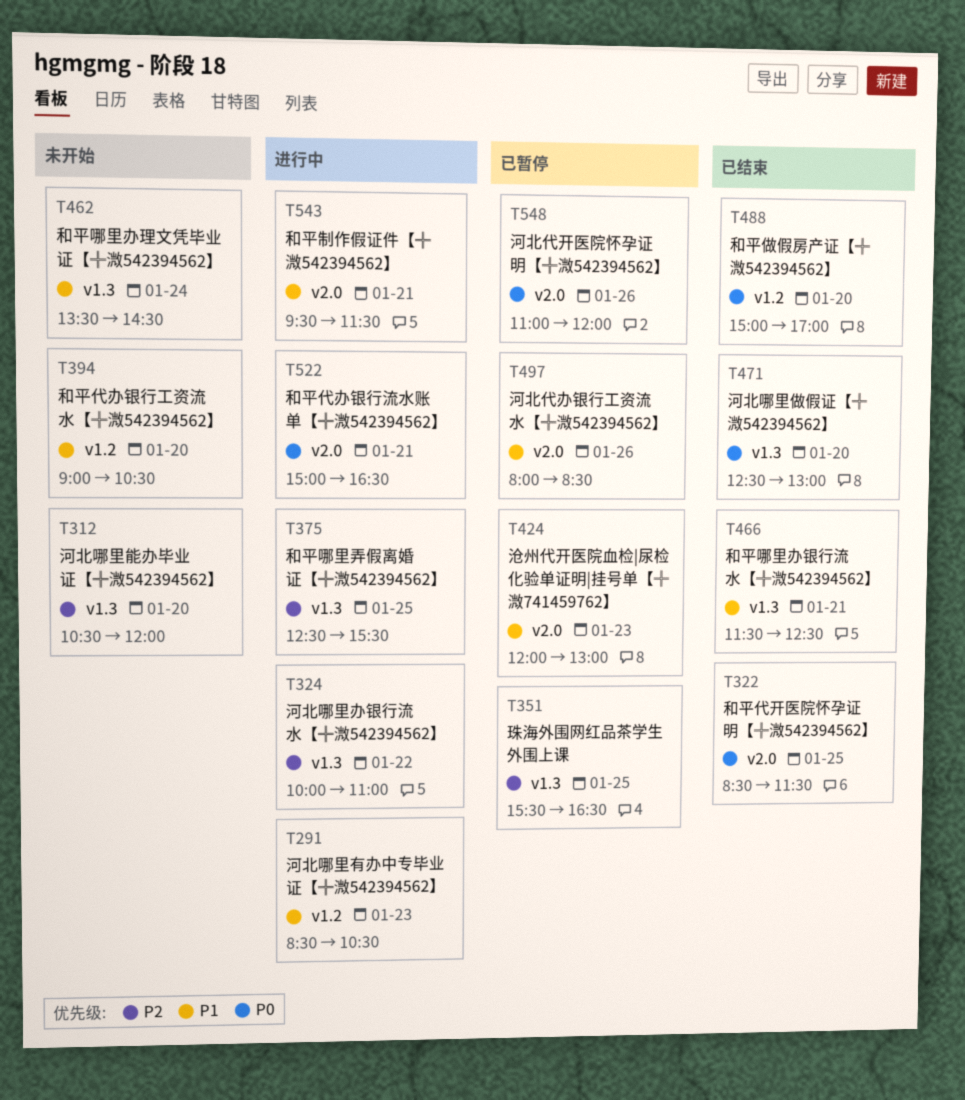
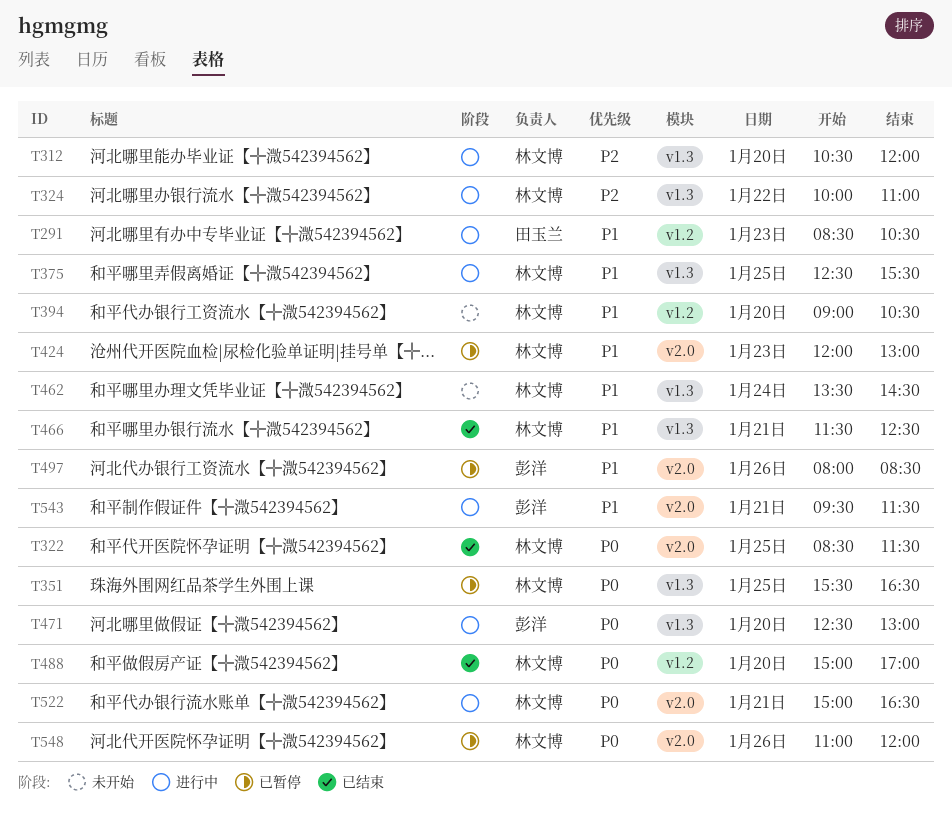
T312, status: 未开始 -> 进行中
T351, priority: P2 -> P0
T375, priority: P2 -> P1
T471, status: 已结束 -> 进行中

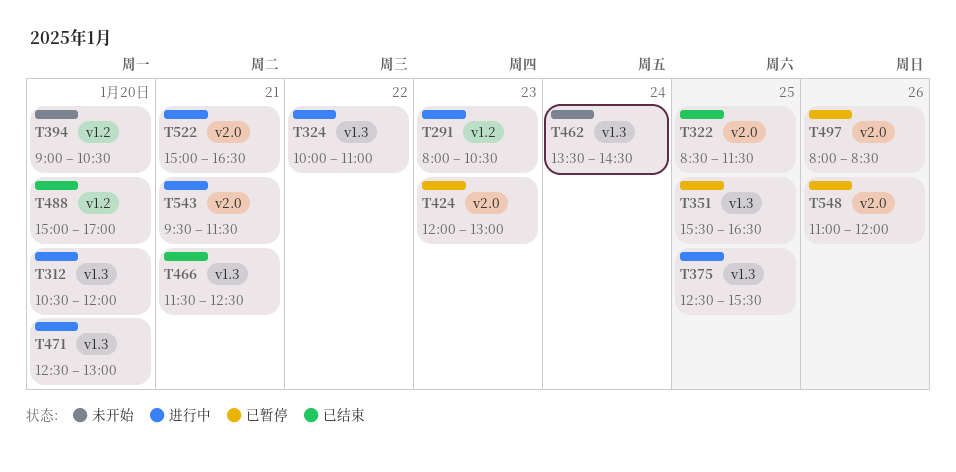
T291, begins: 08:30 -> 08:00

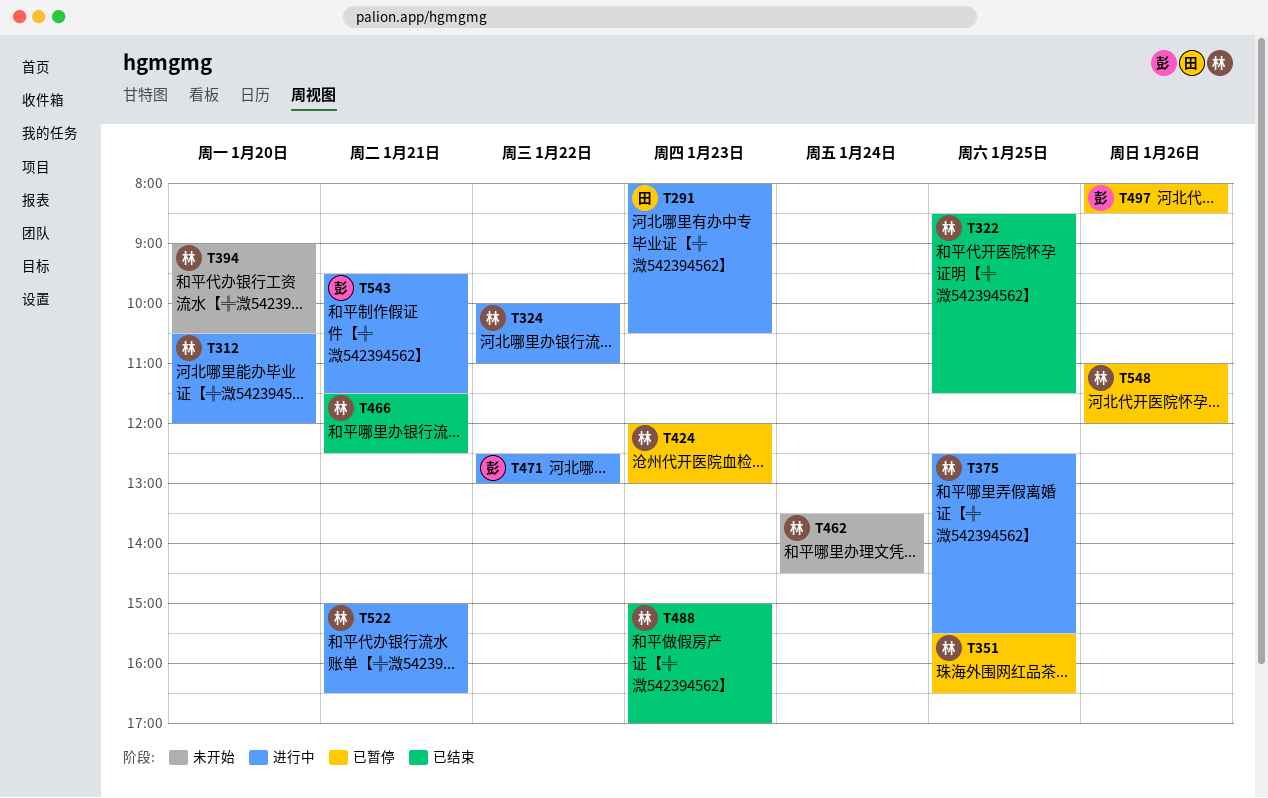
T471, day: Jan 20 -> Jan 22
T488, day: Jan 20 -> Jan 23

